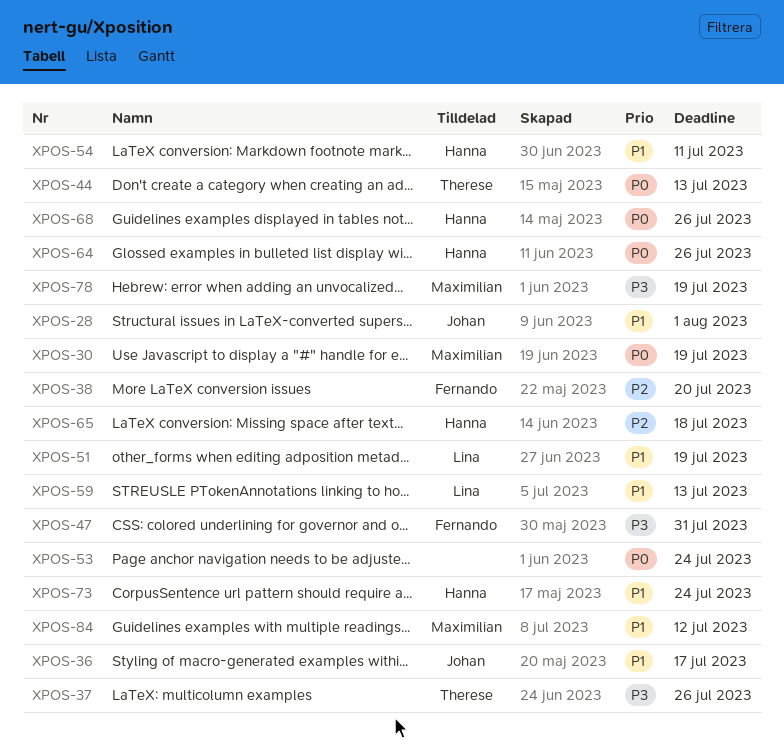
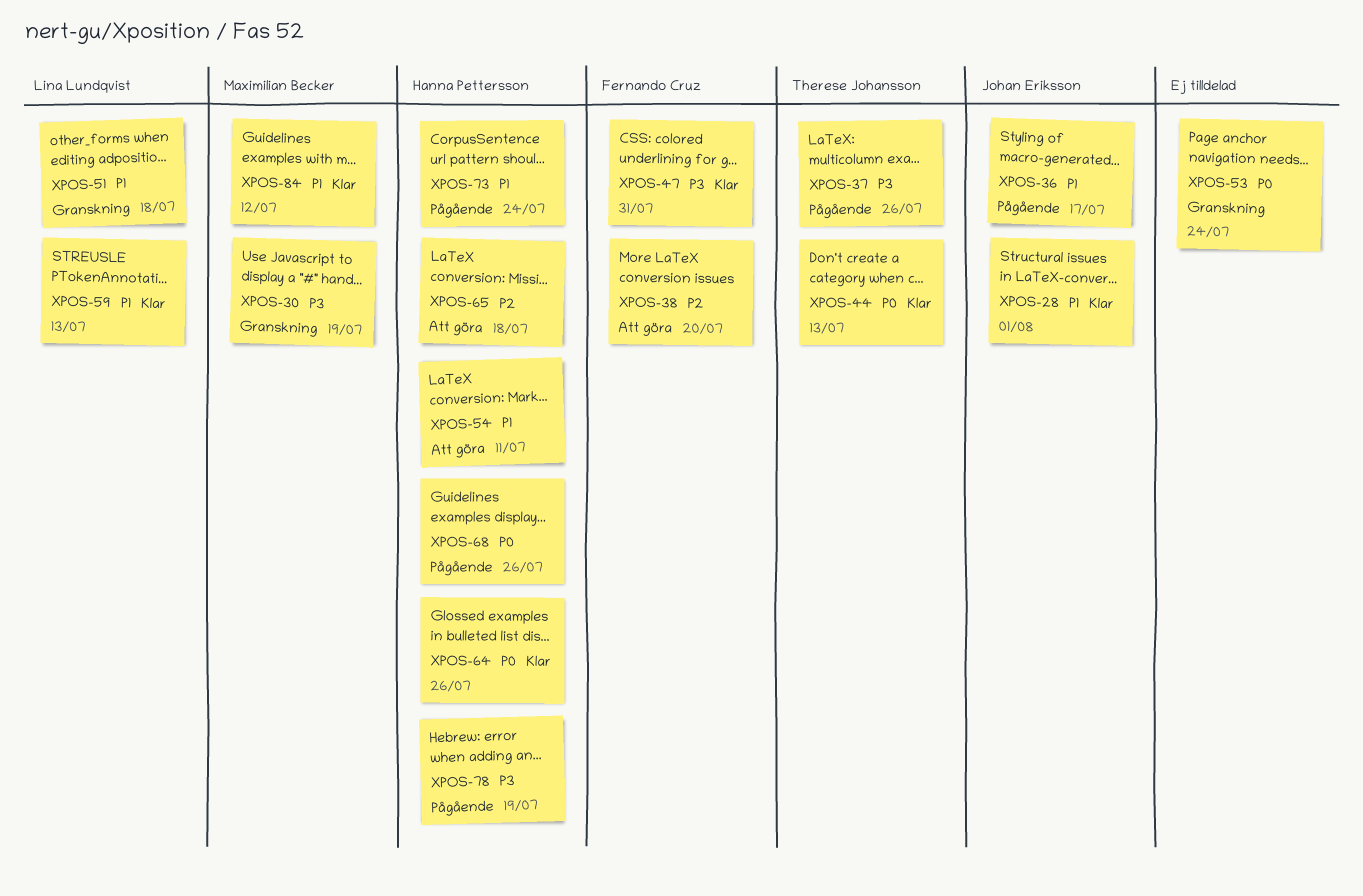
XPOS-30, priority: P0 -> P3
XPOS-51, due: Jul 19 -> Jul 18
XPOS-78, owner: Maximilian Becker -> Hanna Pettersson

